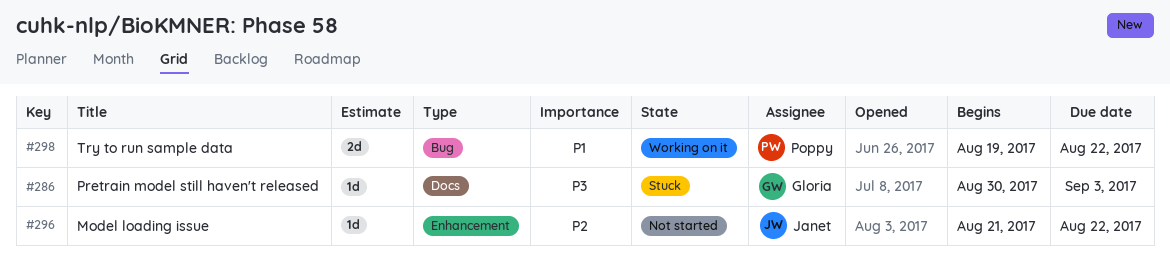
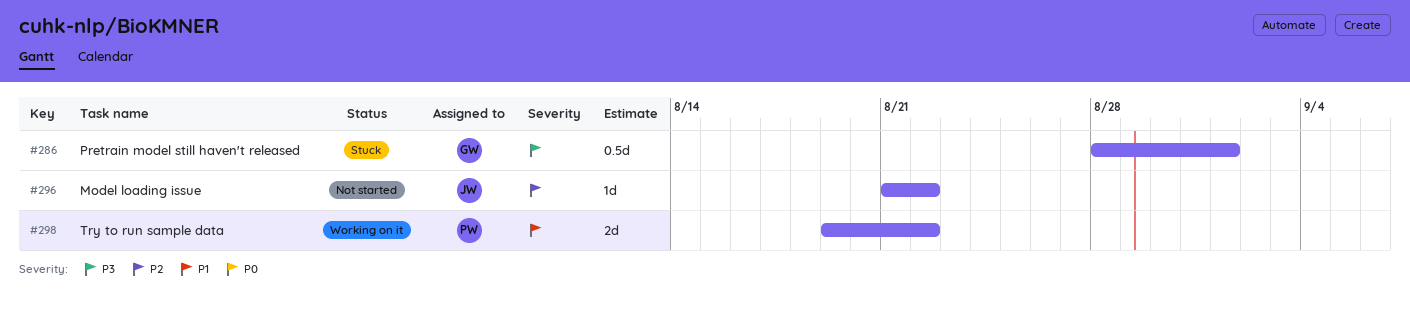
#286, estimate: 1d -> 0.5d
#286, start: Aug 30 -> Aug 28
#286, due: Sep 3 -> Sep 1

